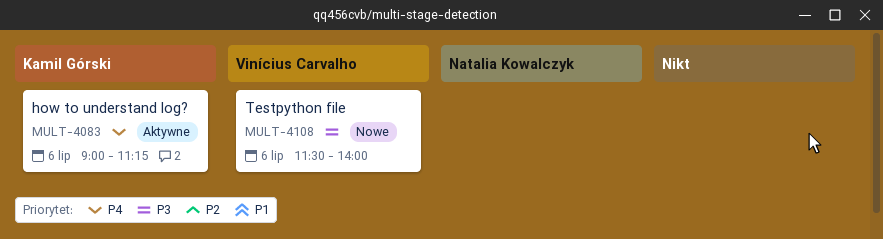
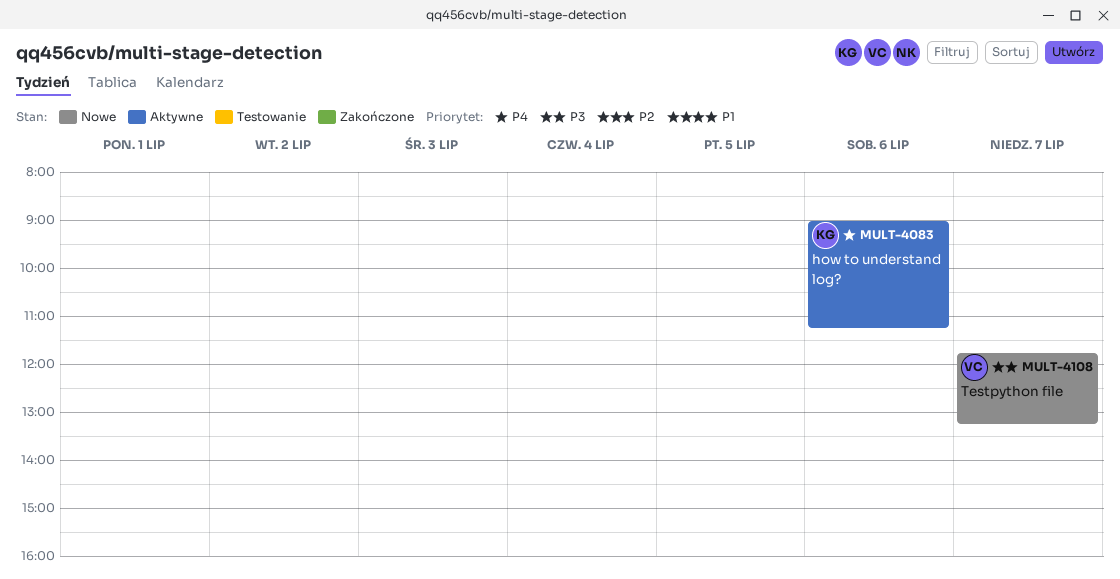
MULT-4108, day: Jul 6 -> Jul 7
MULT-4108, begins: 11:30 -> 11:45
MULT-4108, ends: 14:00 -> 13:15

